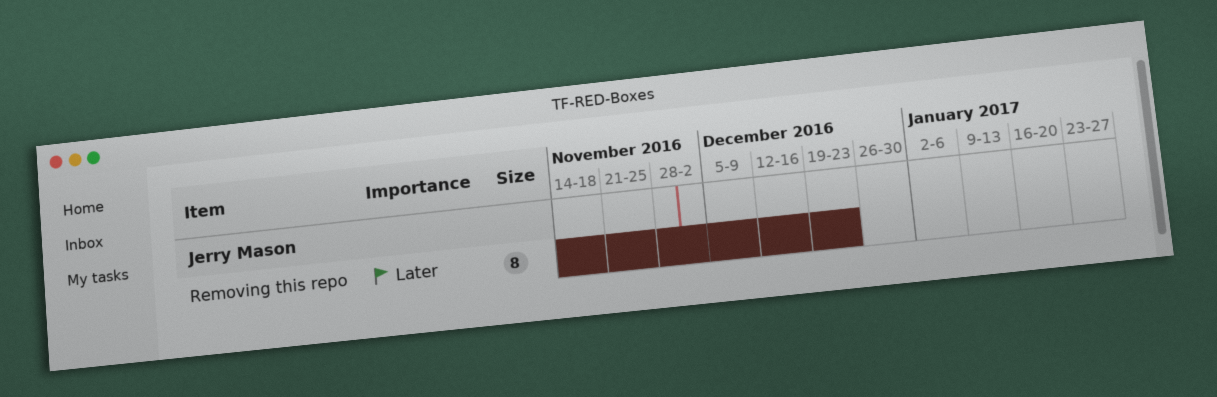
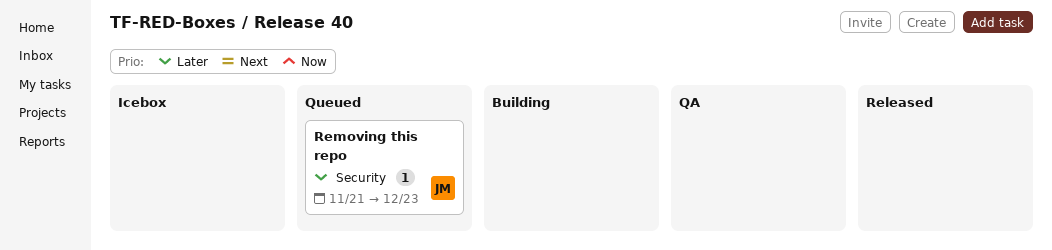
Removing this repo, estimate: 8 -> 1
Removing this repo, start: Nov 14 -> Nov 21

